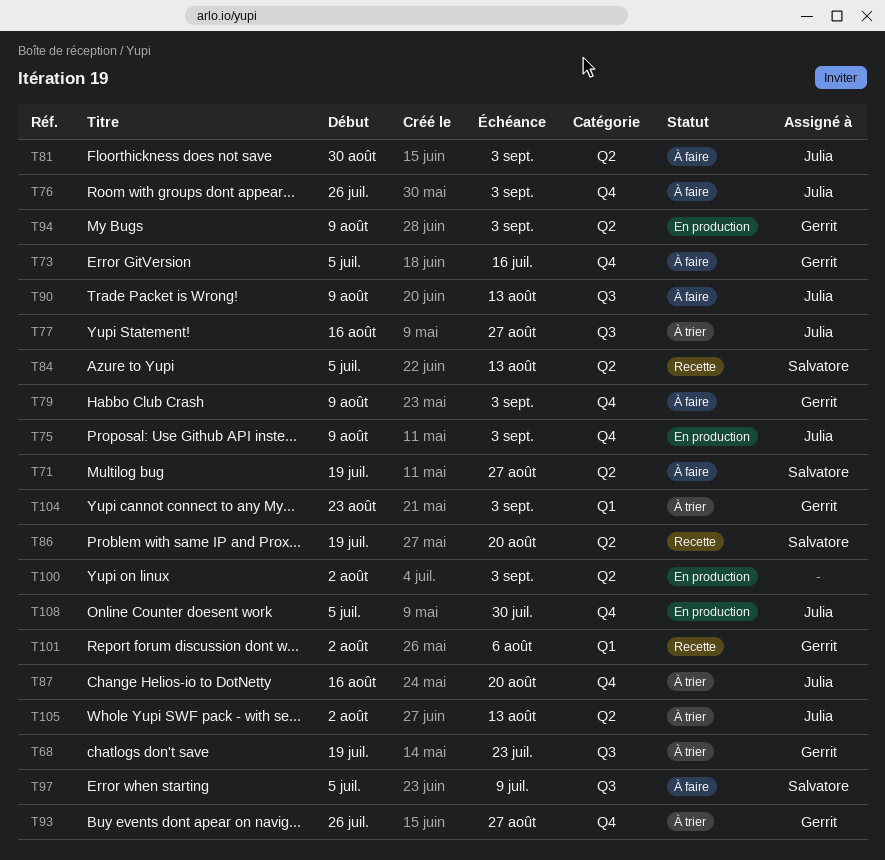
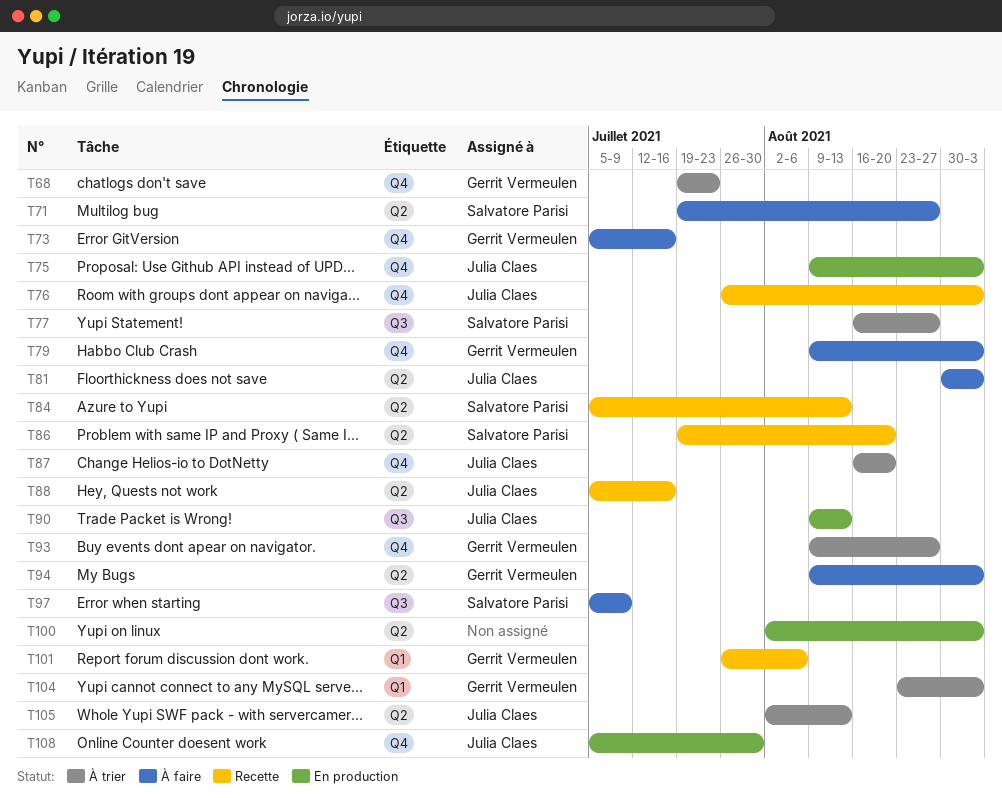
T68, label: Q3 -> Q4
T76, status: À faire -> Recette
T77, owner: Julia Claes -> Salvatore Parisi
T88: none -> present
T90, status: À faire -> En production
T93, start: Jul 26 -> Aug 9
T94, status: En production -> À faire
T101, start: Aug 2 -> Jul 26

